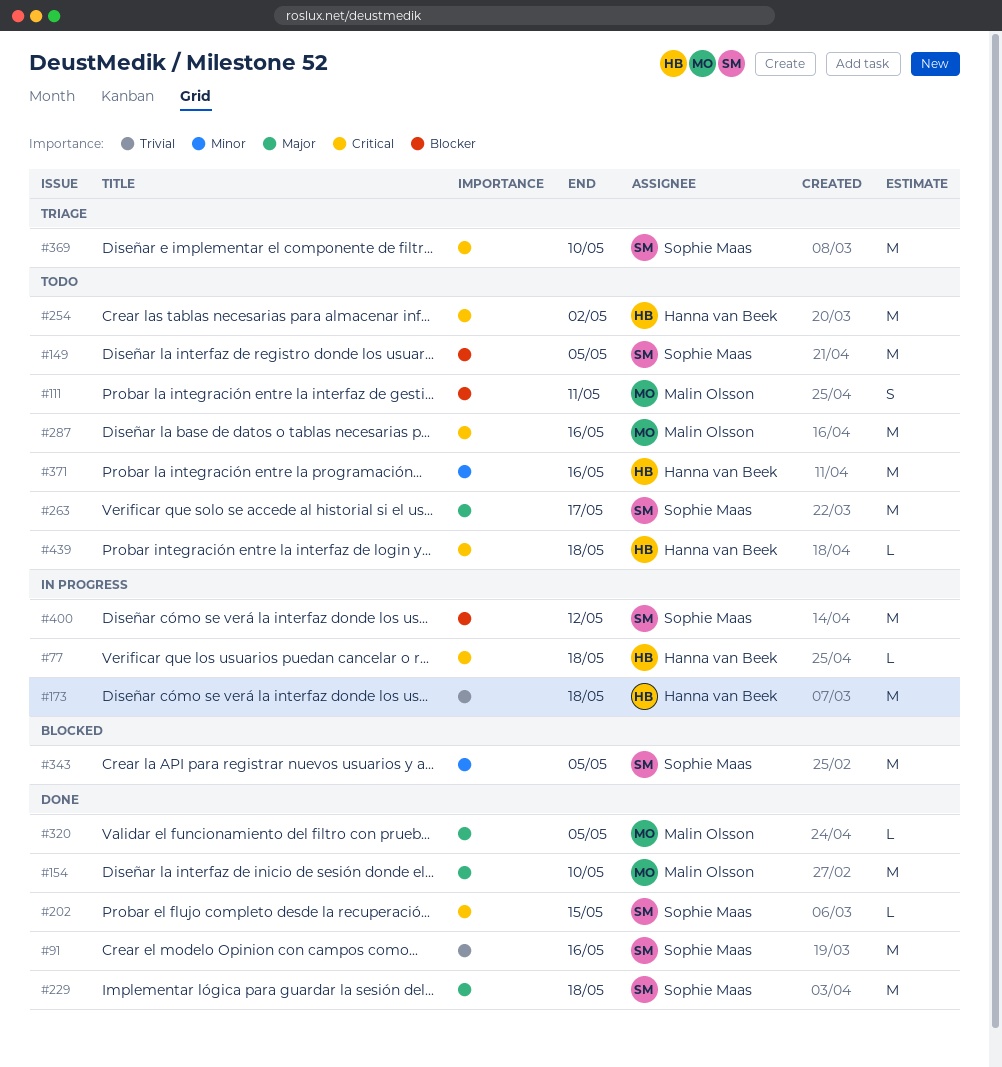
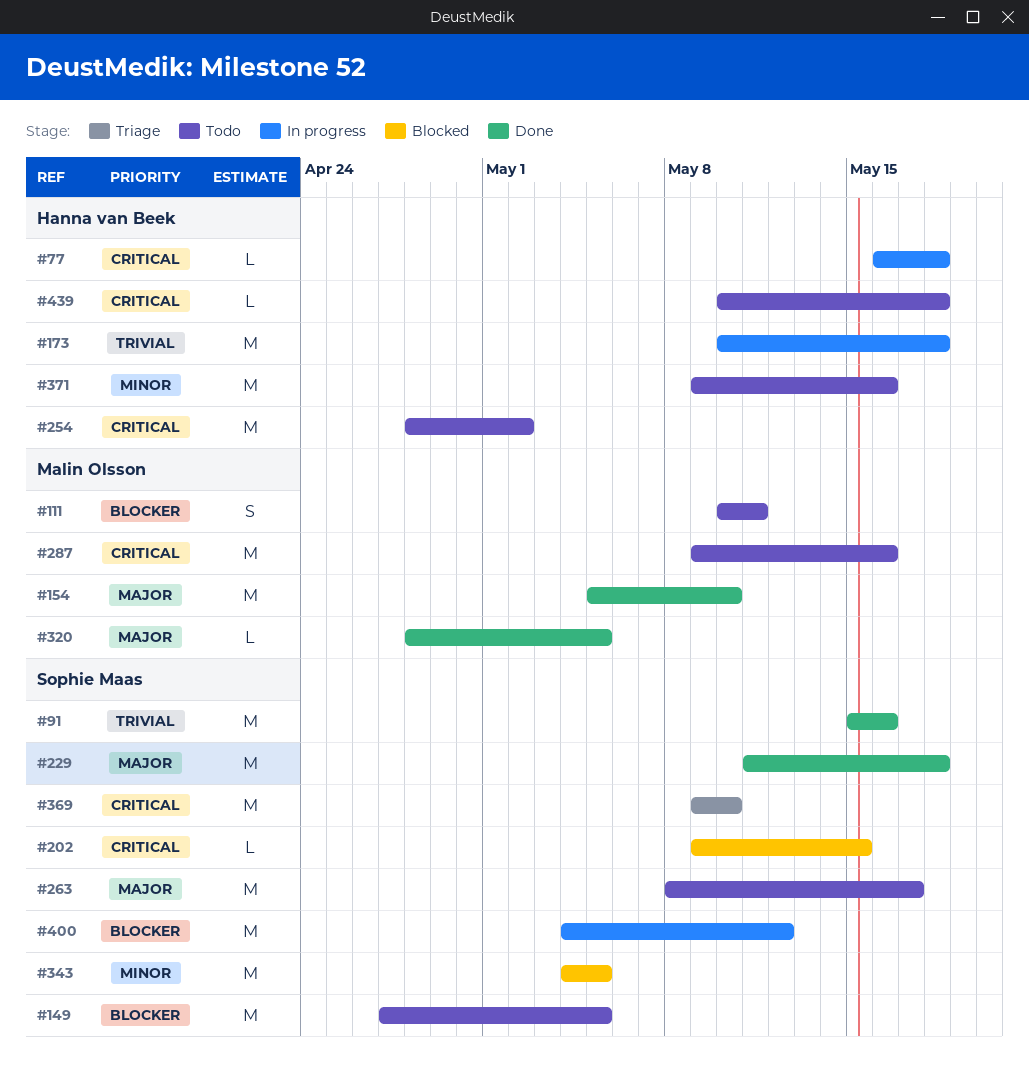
#202, status: Done -> Blocked

